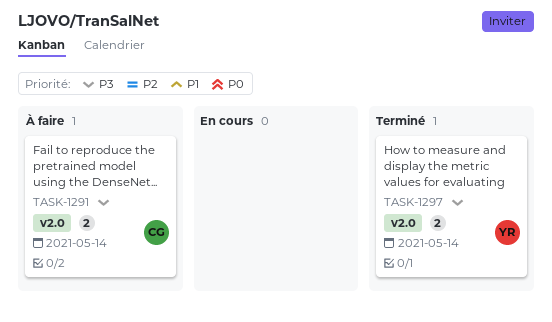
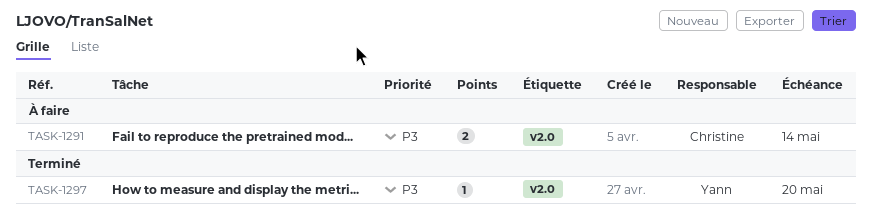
TASK-1297, estimate: 2 -> 1
TASK-1297, due: May 14 -> May 20

